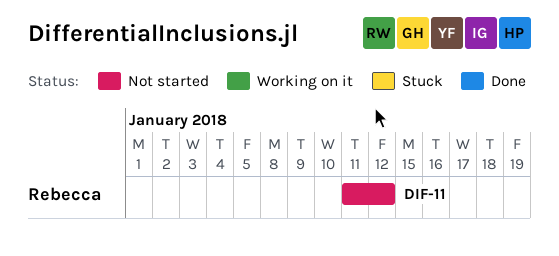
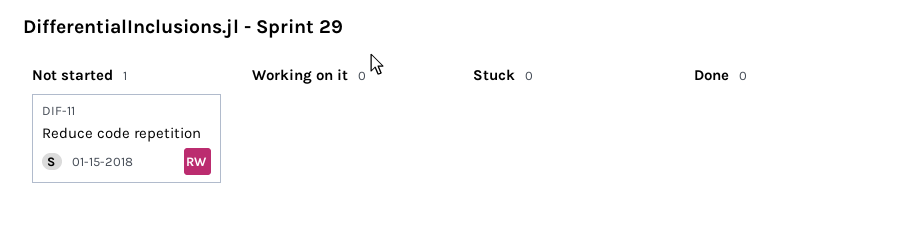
DIF-11, due: Jan 12 -> Jan 15

